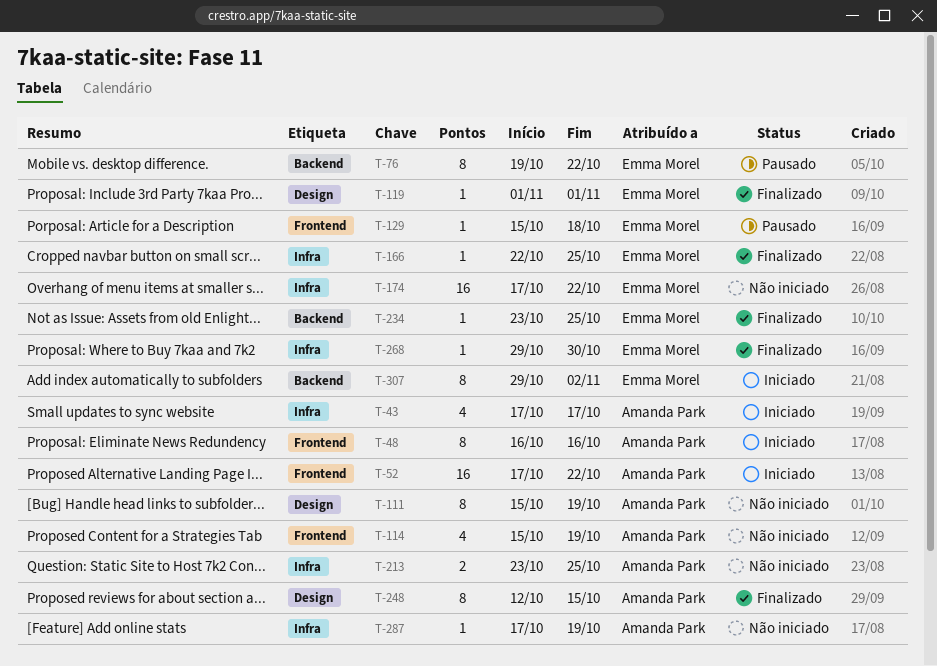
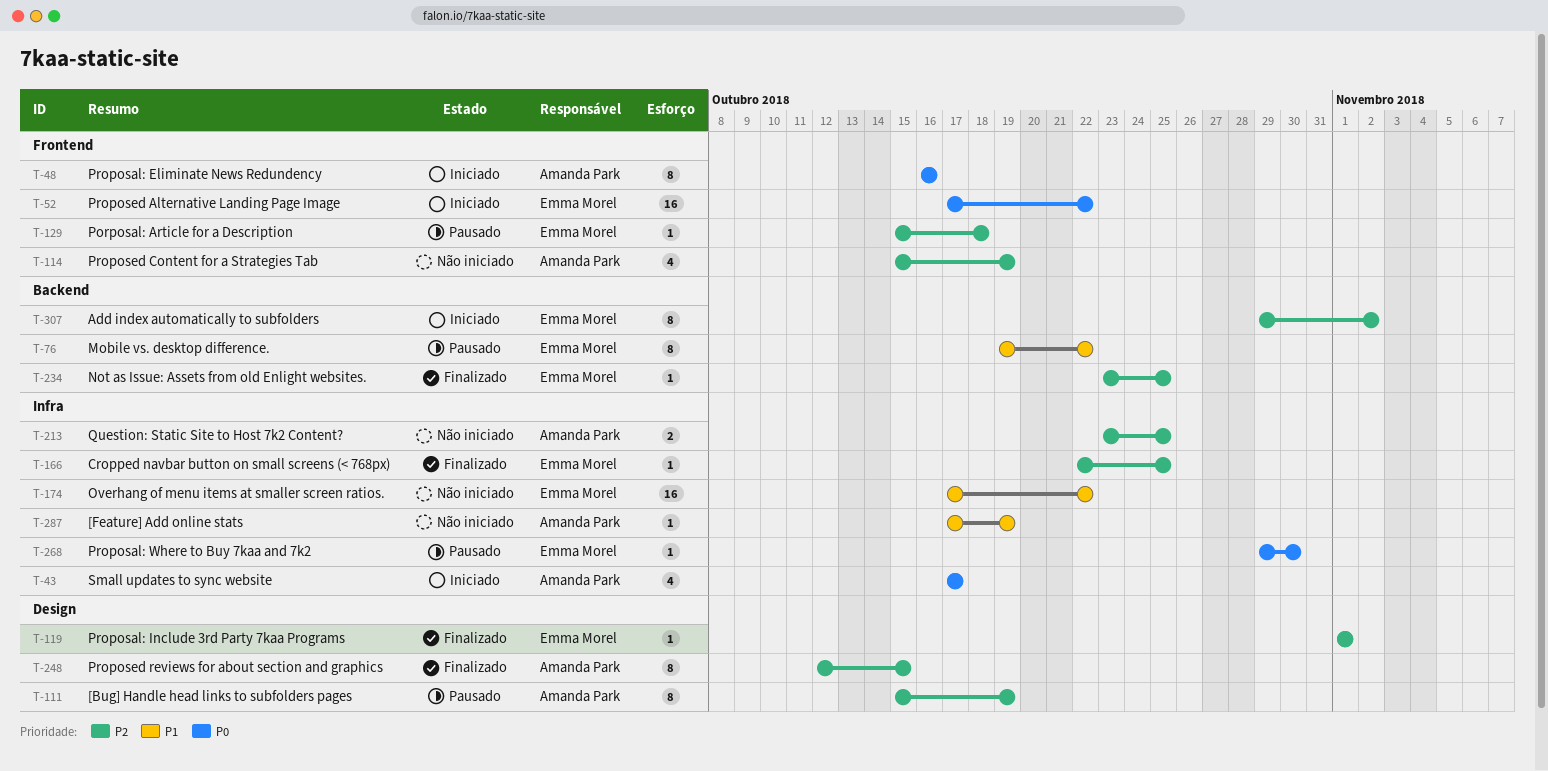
T-52, owner: Amanda Park -> Emma Morel
T-111, status: Não iniciado -> Pausado
T-268, status: Finalizado -> Pausado

